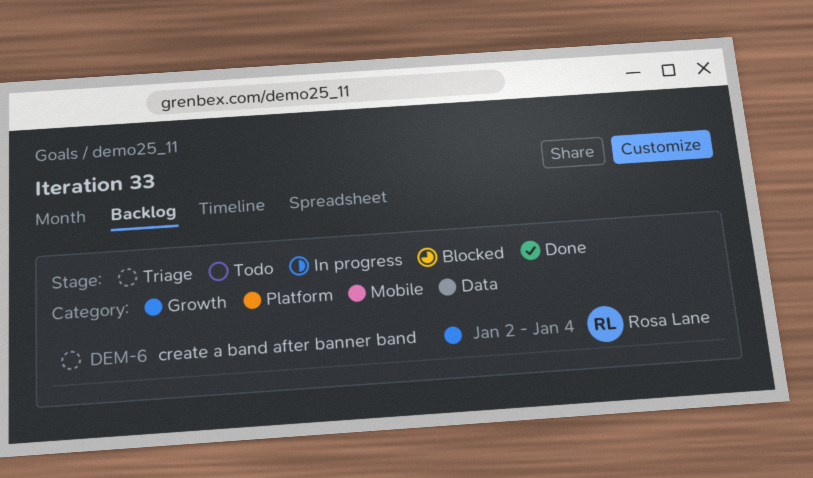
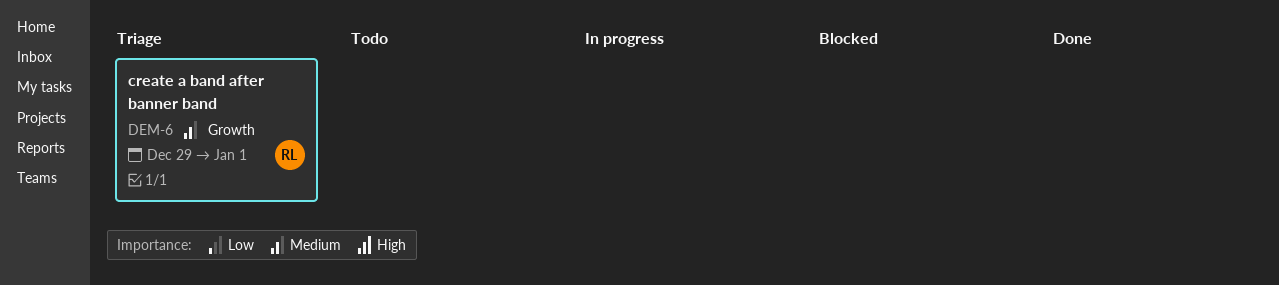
DEM-6, start: Jan 2 -> Dec 29
DEM-6, due: Jan 4 -> Jan 1

